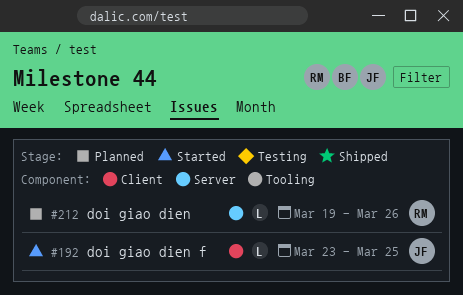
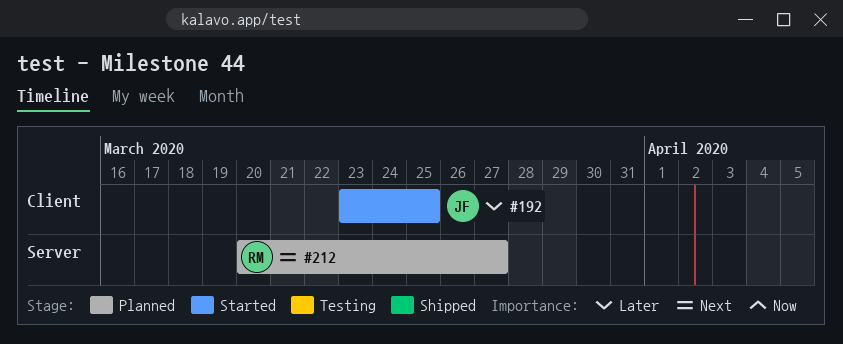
#212, start: Mar 19 -> Mar 20
#212, due: Mar 26 -> Mar 27

